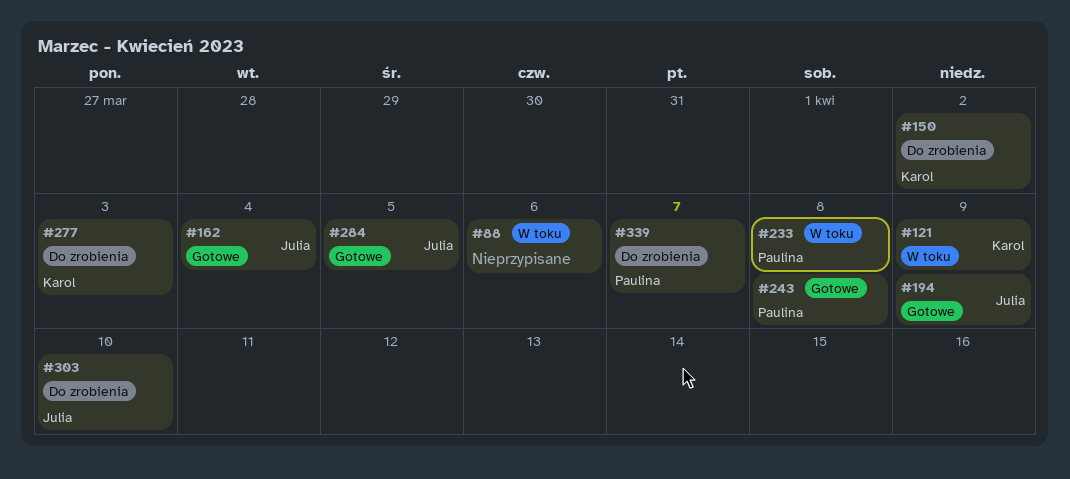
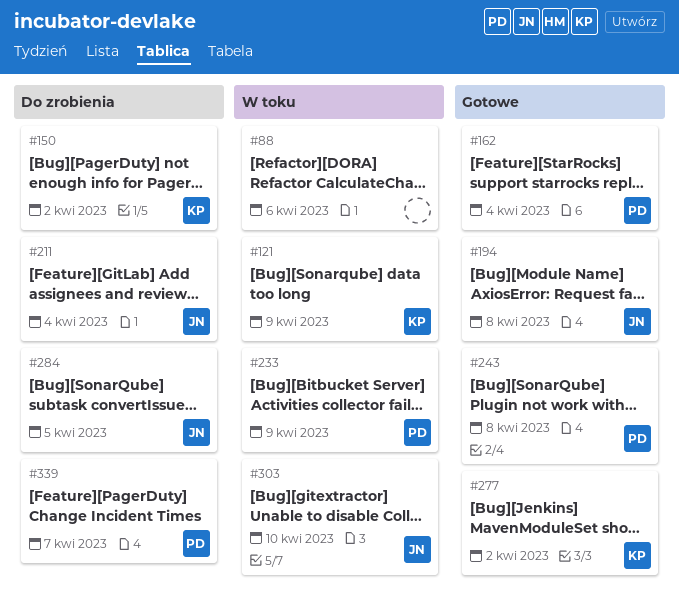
#162, owner: Julia -> Paulina
#194, due: Apr 9 -> Apr 8
#211: none -> present
#233, due: Apr 8 -> Apr 9
#277, status: Do zrobienia -> Gotowe
#277, due: Apr 3 -> Apr 2
#284, status: Gotowe -> Do zrobienia
#303, status: Do zrobienia -> W toku

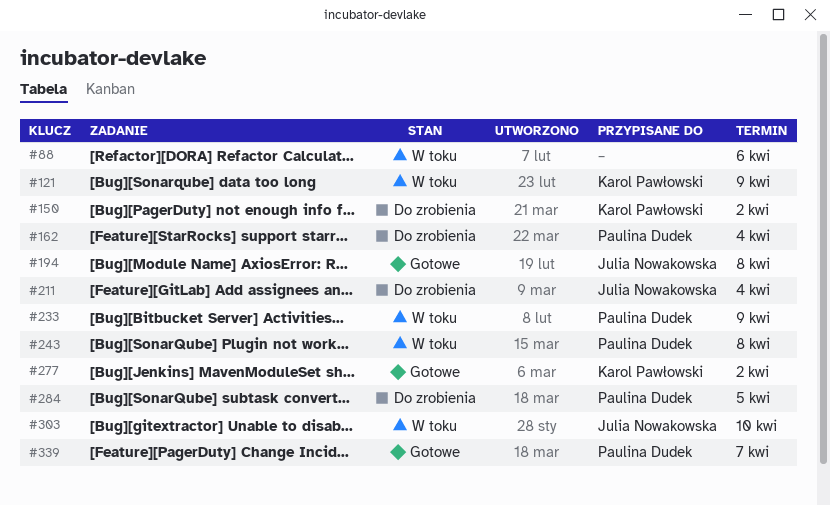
#162, status: Gotowe -> Do zrobienia
#243, status: Gotowe -> W toku
#284, owner: Julia Nowakowska -> Paulina Dudek
#339, status: Do zrobienia -> Gotowe

